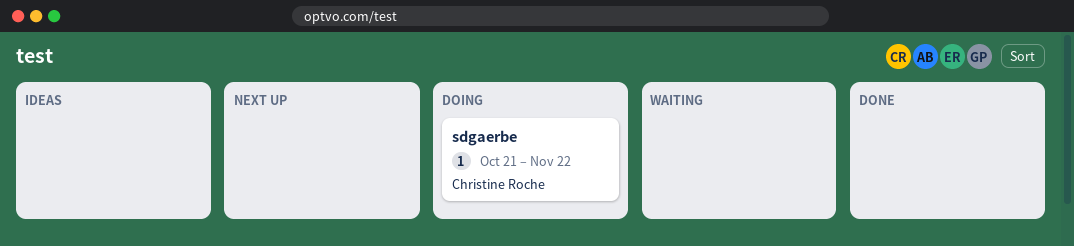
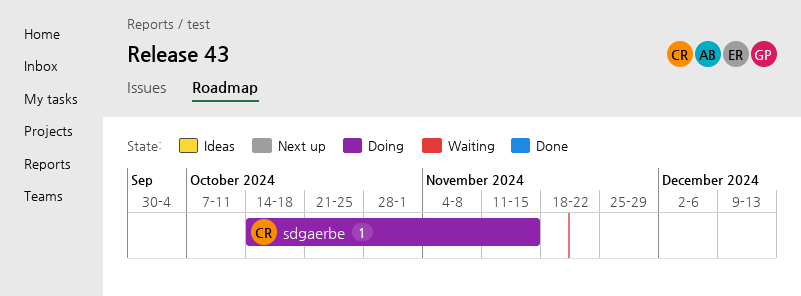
sdgaerbe, start: Oct 21 -> Oct 14
sdgaerbe, due: Nov 22 -> Nov 15

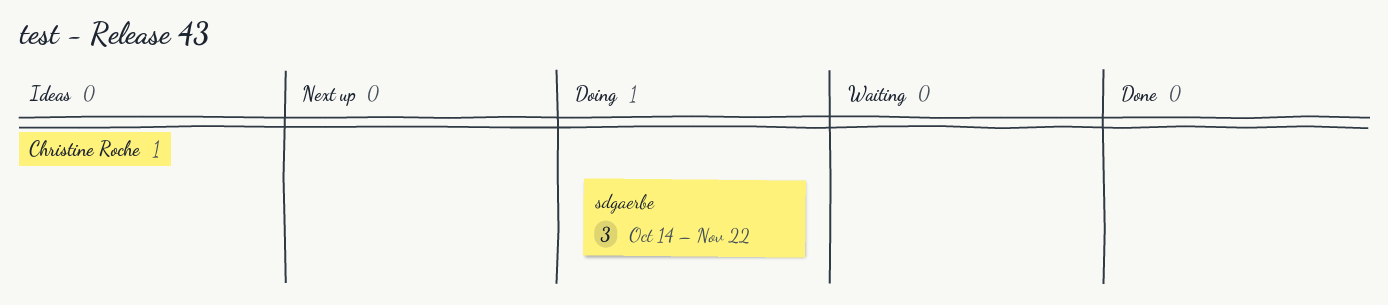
sdgaerbe, estimate: 1 -> 3
sdgaerbe, due: Nov 15 -> Nov 22

